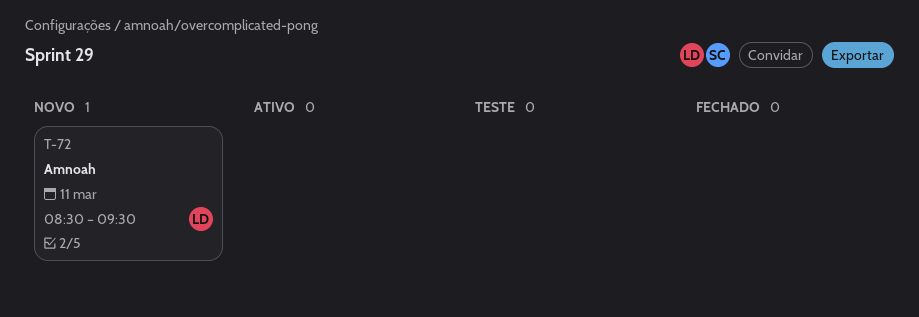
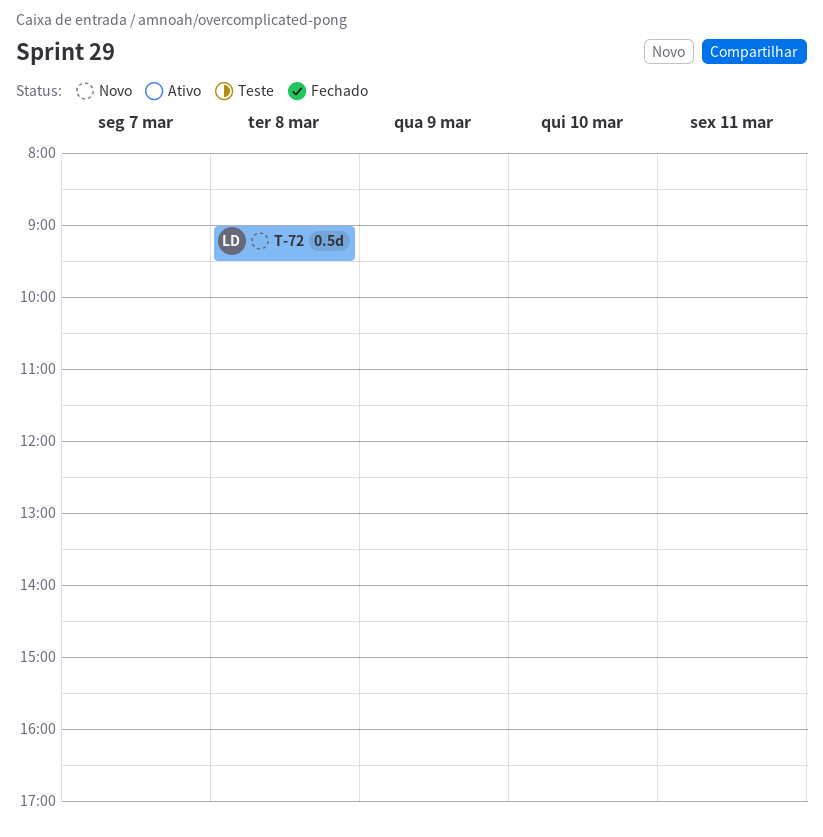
T-72, day: Mar 11 -> Mar 8
T-72, begins: 08:30 -> 09:00

